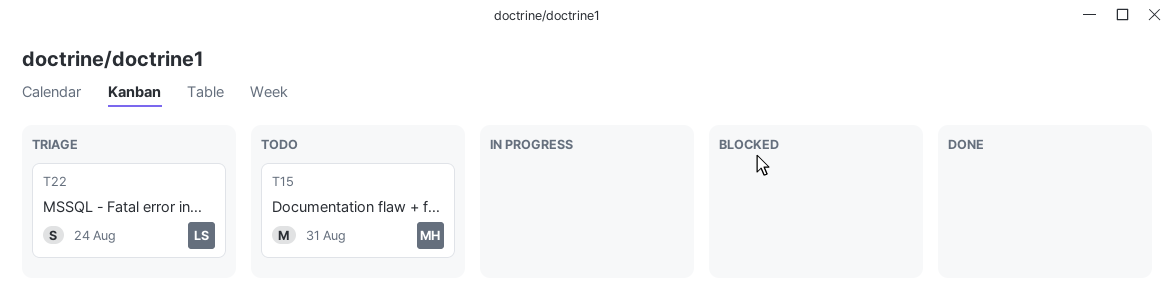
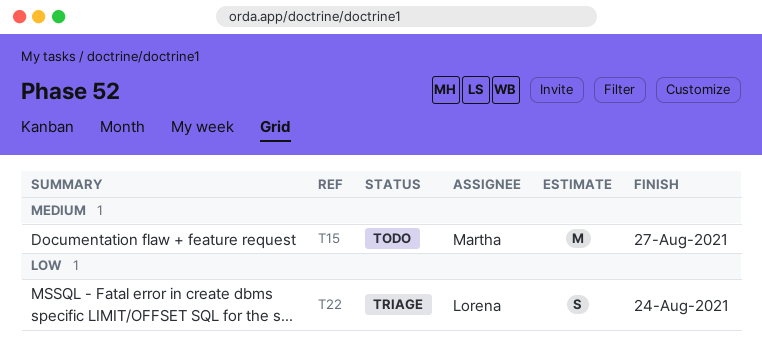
T15, due: Aug 31 -> Aug 27

